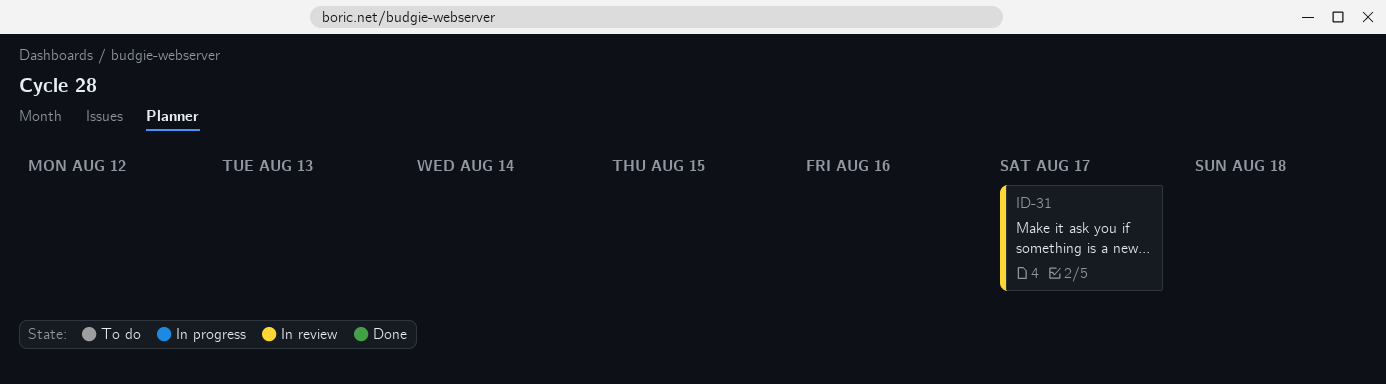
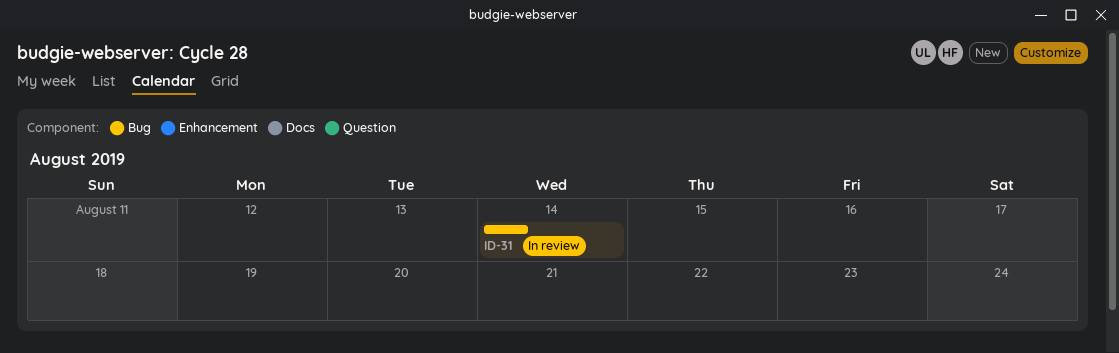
ID-31, due: Aug 17 -> Aug 14

